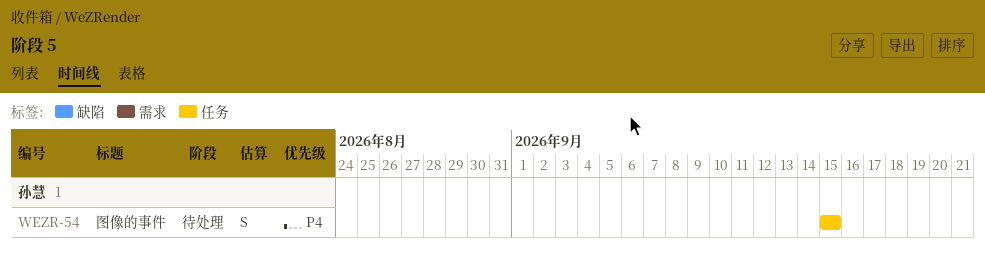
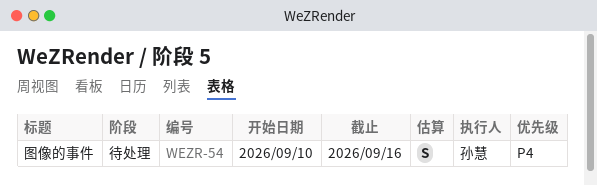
WEZR-54, start: Sep 15 -> Sep 10
WEZR-54, due: Sep 15 -> Sep 16

